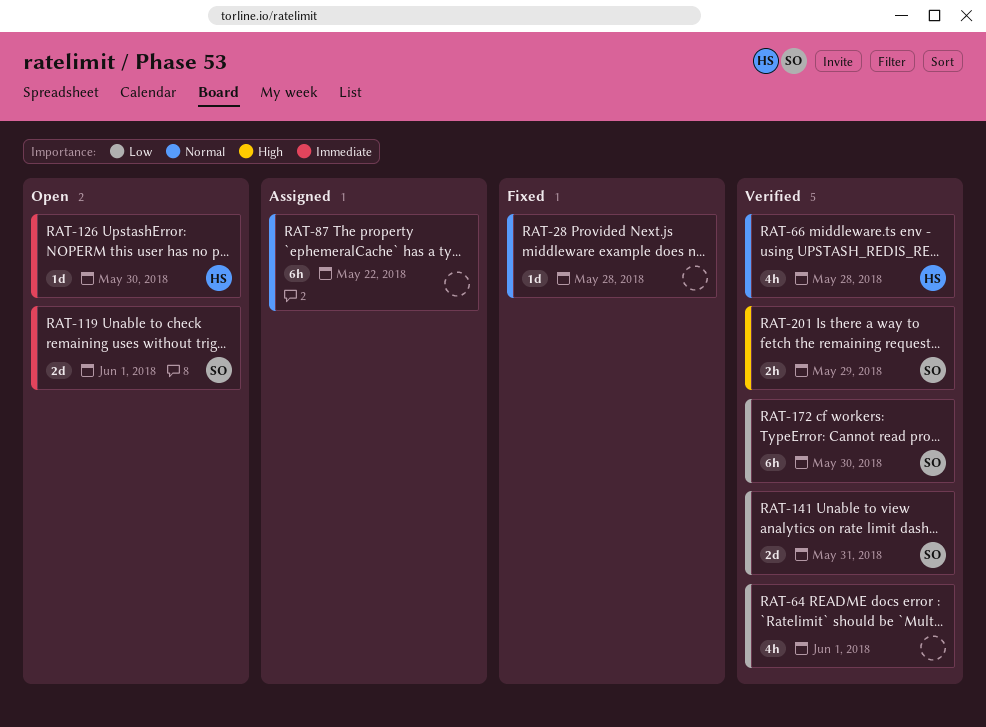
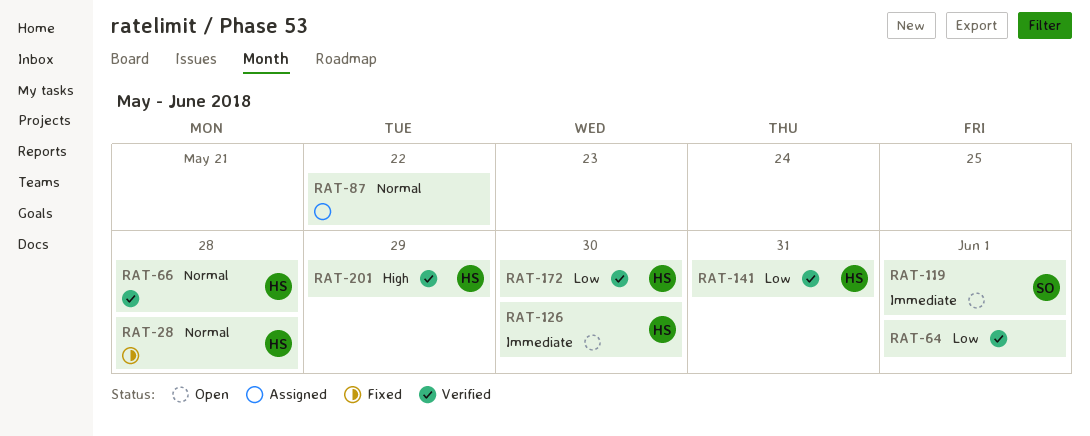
RAT-28, owner: none -> HS
RAT-141, owner: SO -> HS
RAT-172, owner: SO -> HS
RAT-201, owner: SO -> HS

